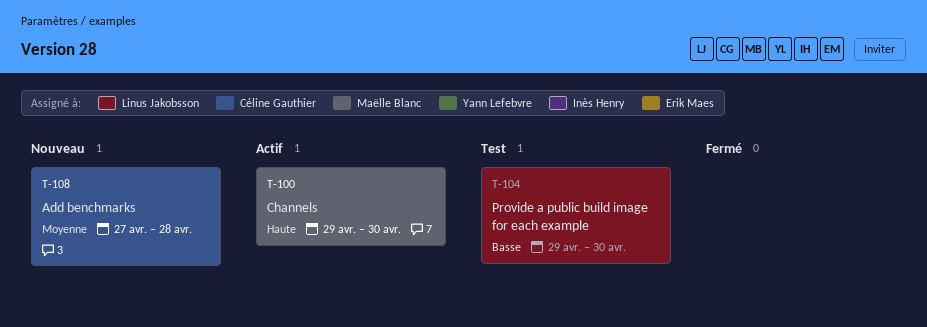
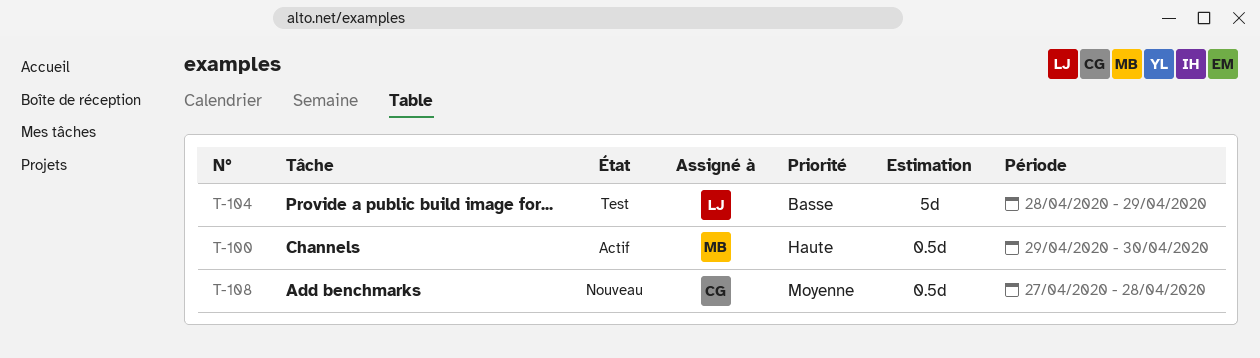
T-104, start: Apr 29 -> Apr 28
T-104, due: Apr 30 -> Apr 29

